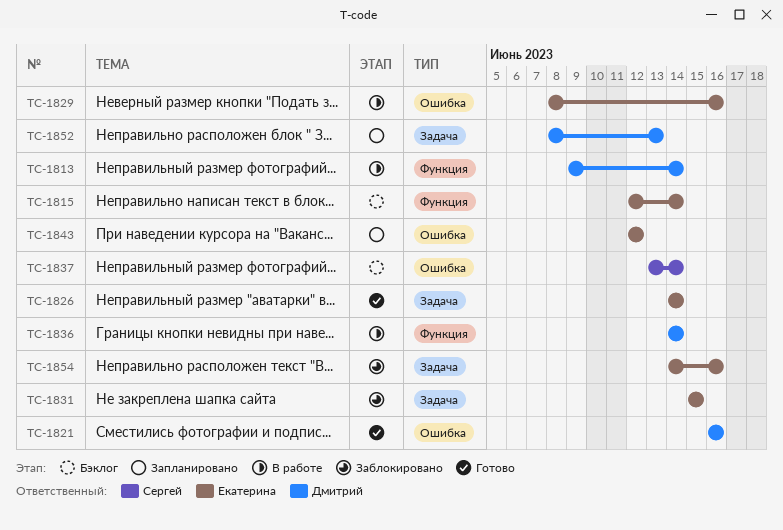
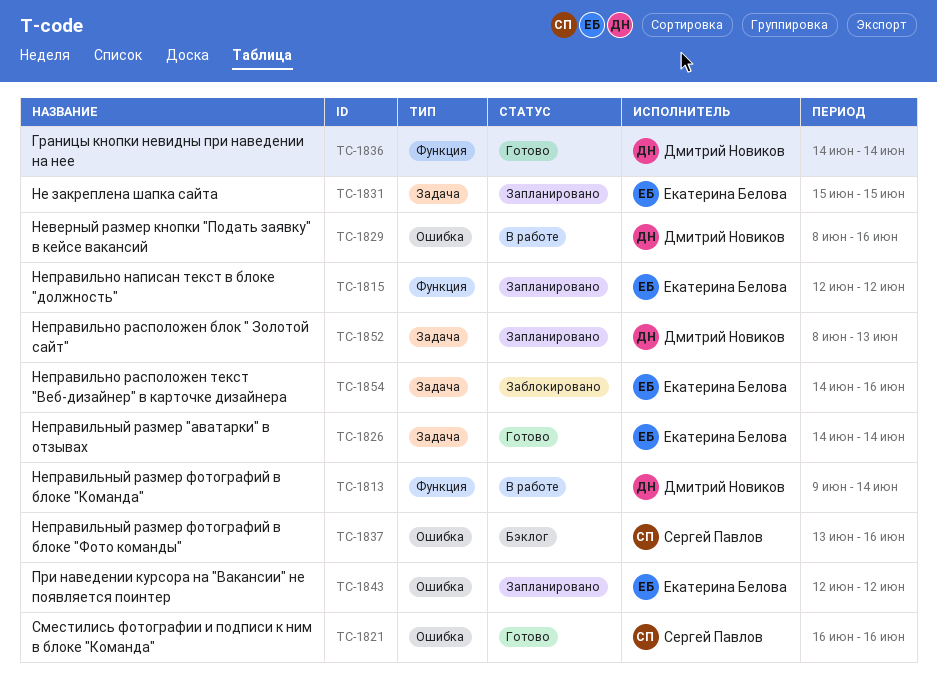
TC-1815, status: Бэклог -> Запланировано
TC-1815, due: Jun 14 -> Jun 12
TC-1821, owner: Дмитрий Новиков -> Сергей Павлов
TC-1829, owner: Екатерина Белова -> Дмитрий Новиков
TC-1831, status: Заблокировано -> Запланировано
TC-1836, status: В работе -> Готово
TC-1837, due: Jun 14 -> Jun 16

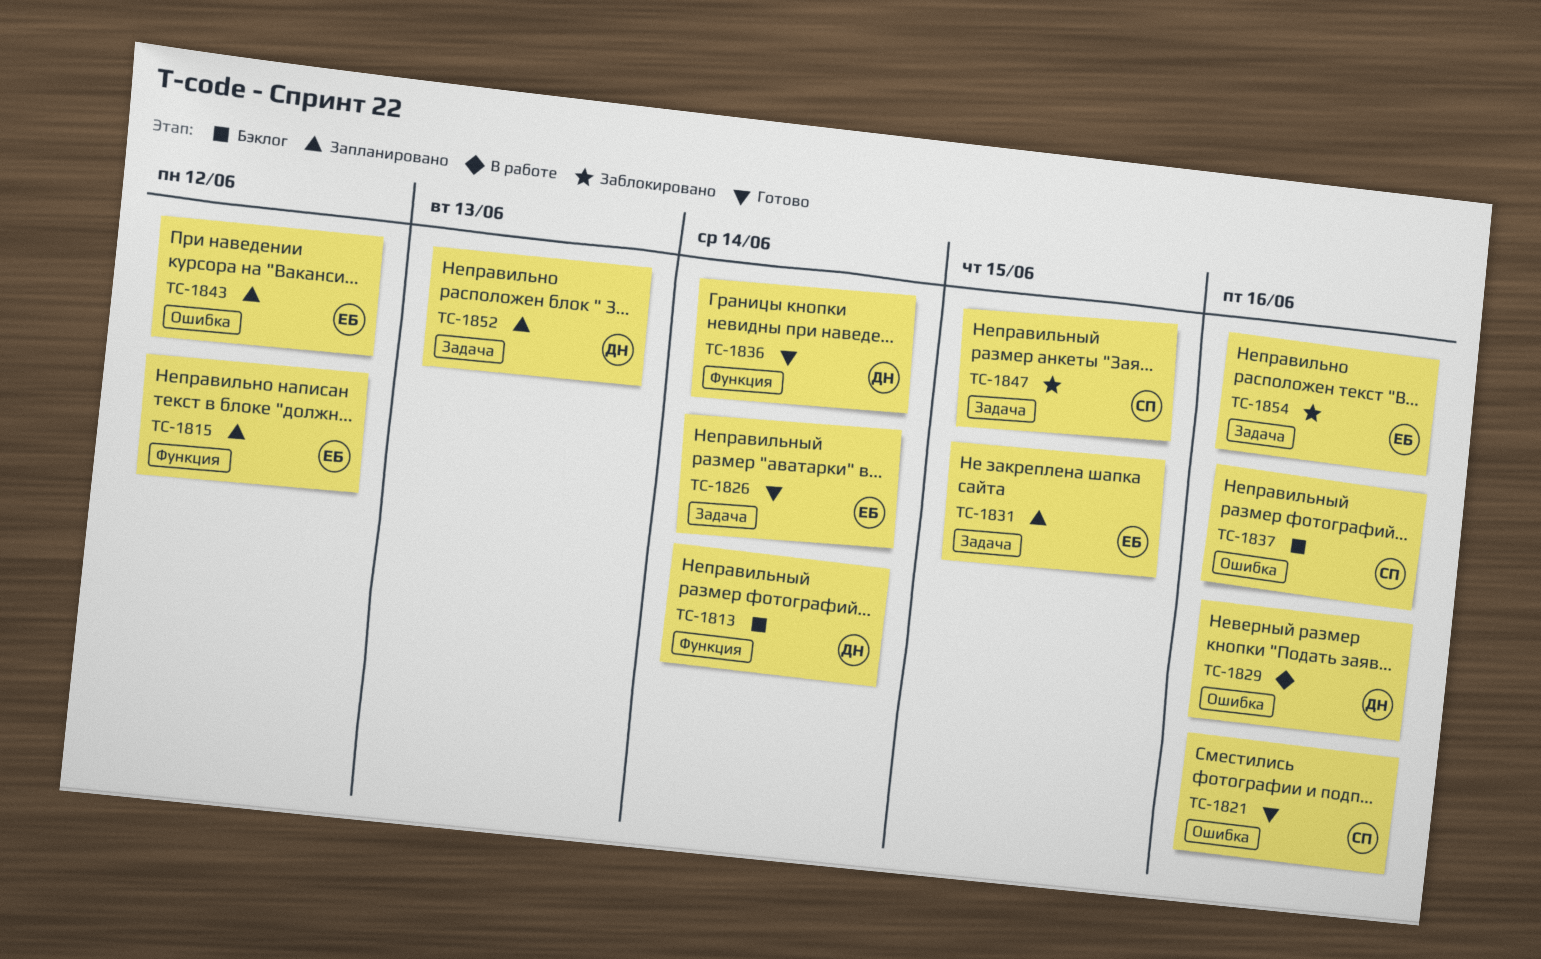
TC-1813, status: В работе -> Бэклог
TC-1847: none -> present

